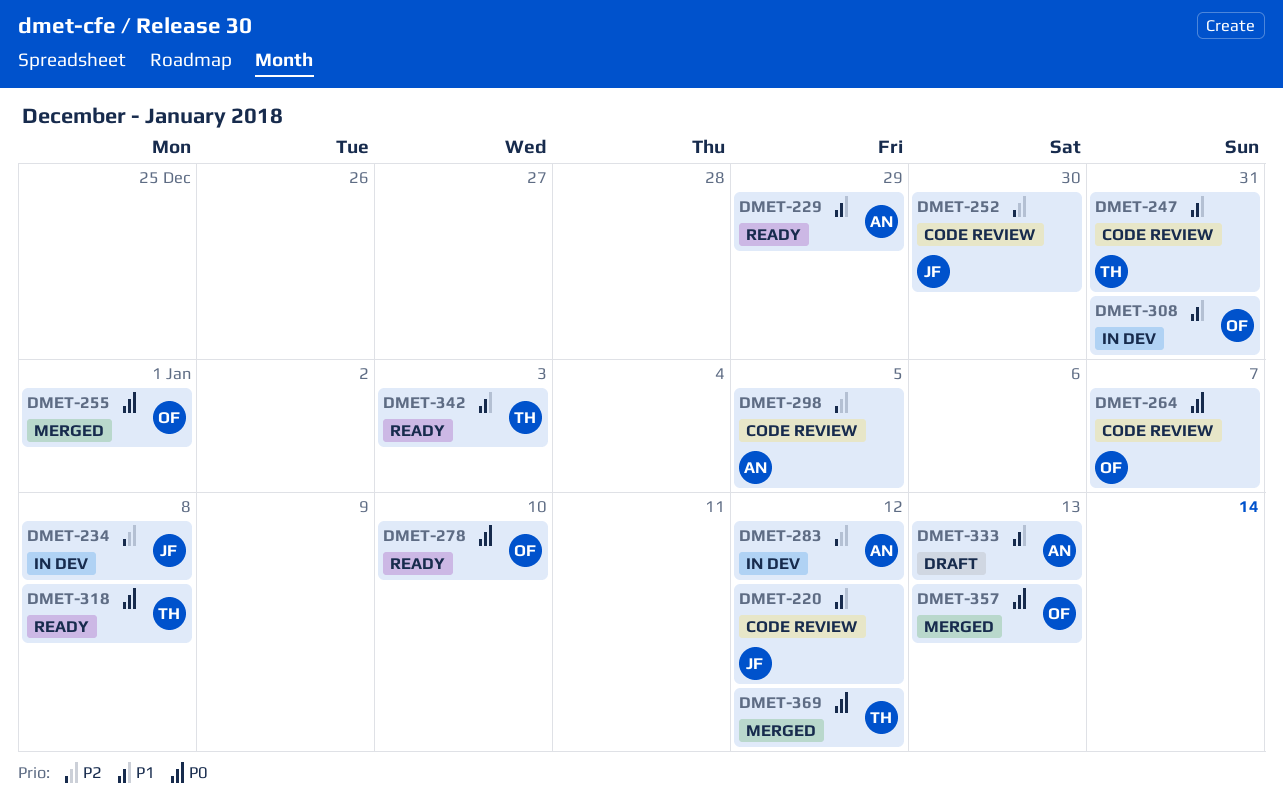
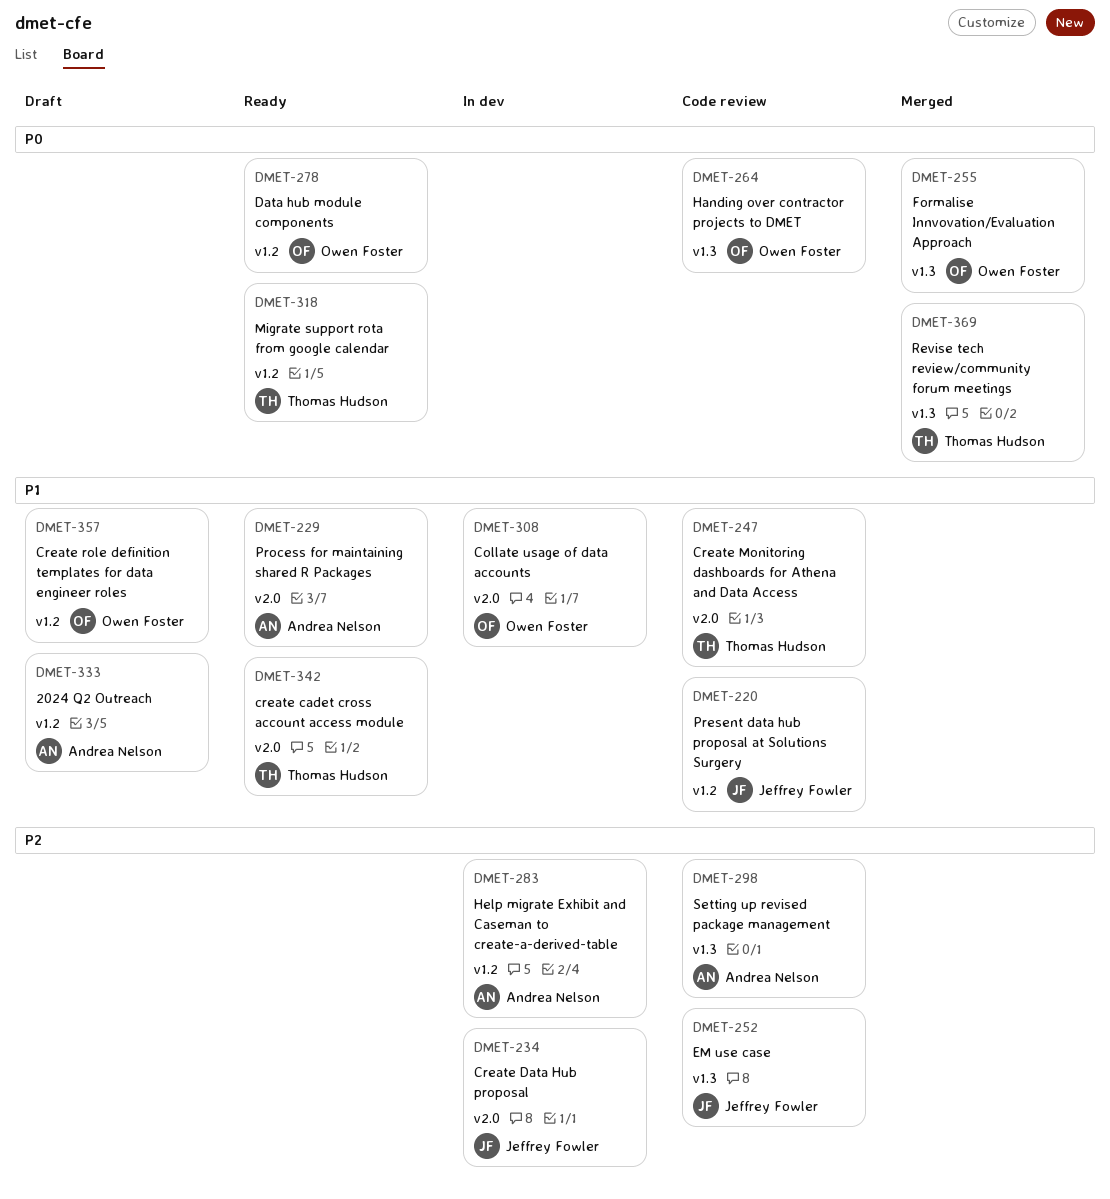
DMET-357, status: Merged -> Draft
DMET-357, priority: P0 -> P1

